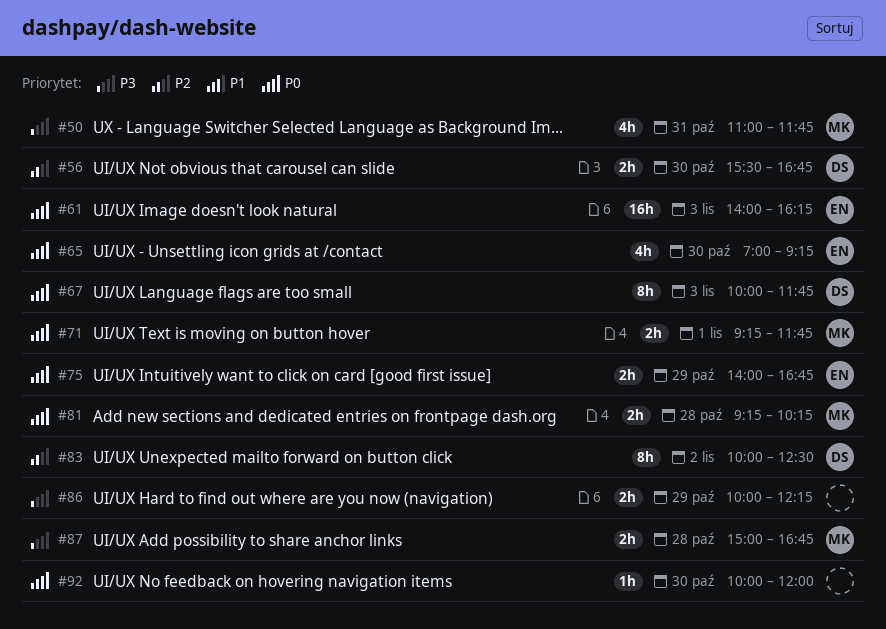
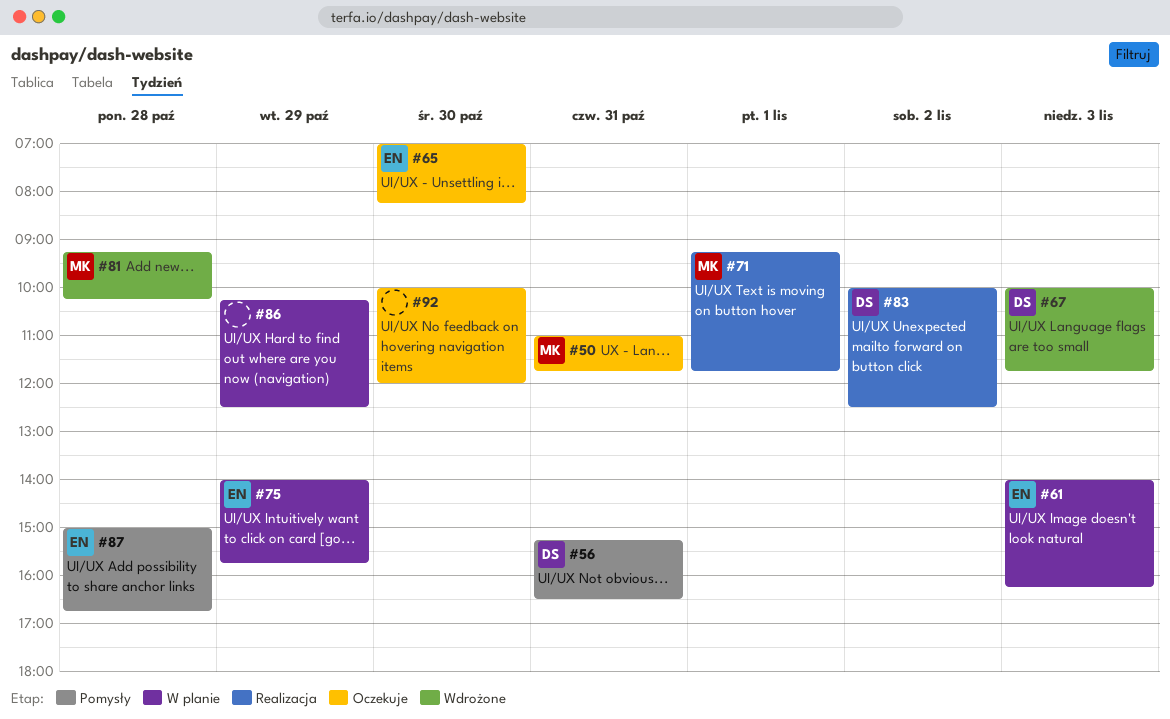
#56, day: Oct 30 -> Oct 31
#56, begins: 15:30 -> 15:15
#56, ends: 16:45 -> 16:30
#65, ends: 09:15 -> 08:15
#75, ends: 16:45 -> 15:45
#86, begins: 10:00 -> 10:15
#86, ends: 12:15 -> 12:30
#87, owner: MK -> EN

